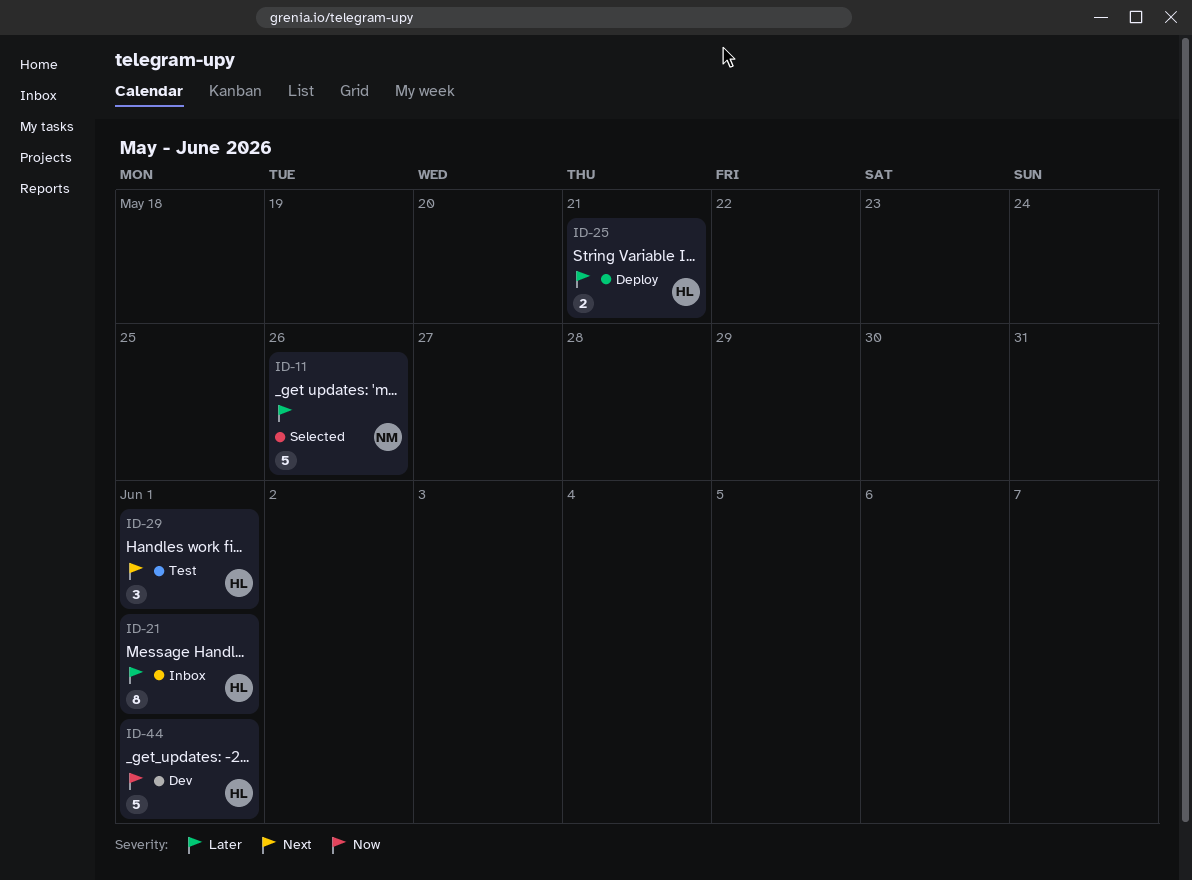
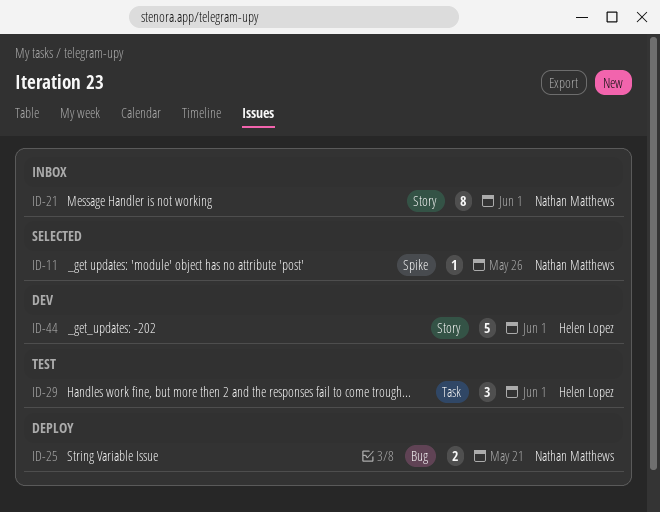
ID-11, estimate: 5 -> 1
ID-21, owner: Helen Lopez -> Nathan Matthews
ID-25, owner: Helen Lopez -> Nathan Matthews

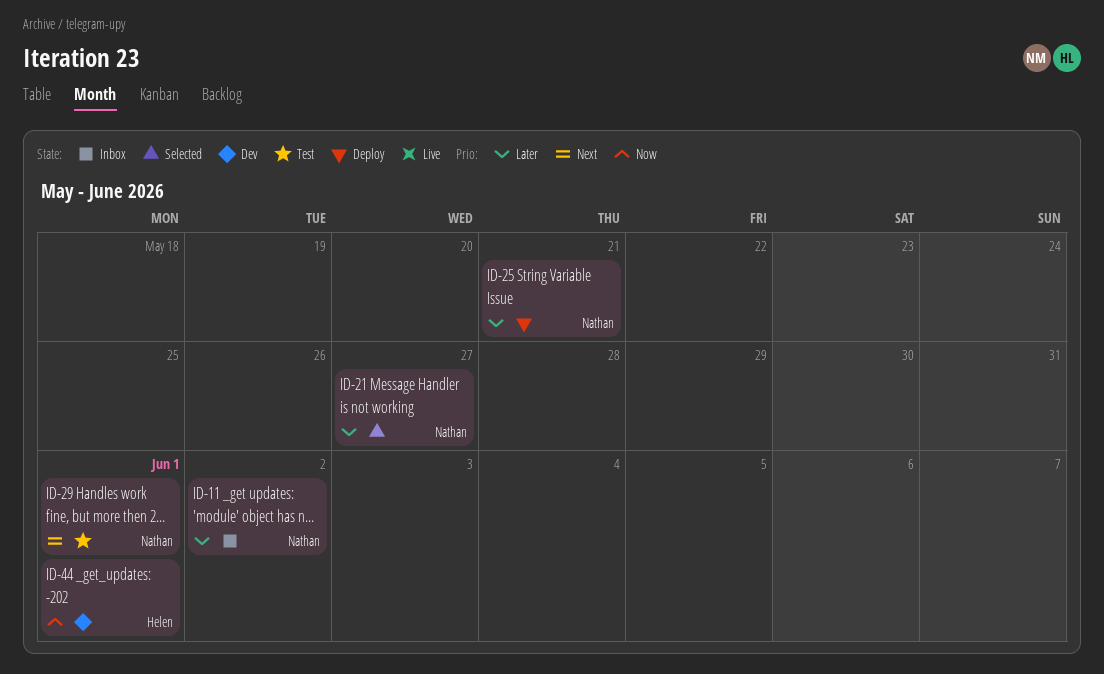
ID-11, status: Selected -> Inbox
ID-11, due: May 26 -> Jun 2
ID-21, status: Inbox -> Selected
ID-21, due: Jun 1 -> May 27
ID-29, owner: Helen Lopez -> Nathan Matthews

